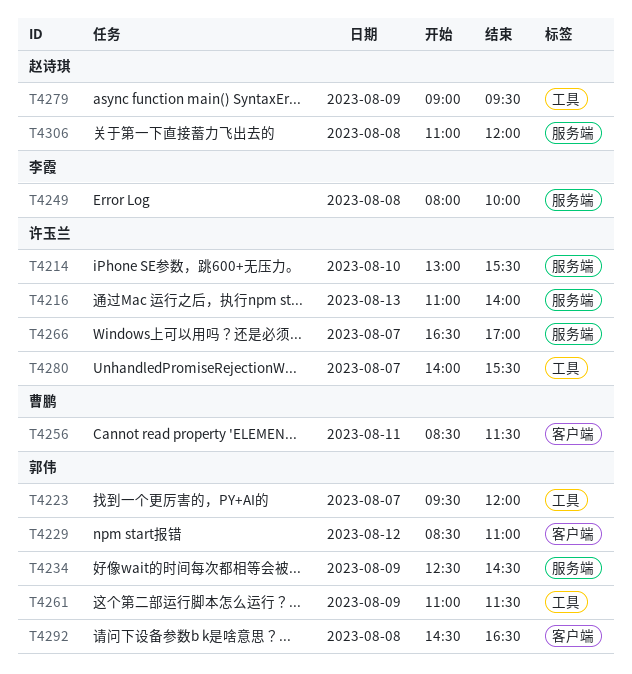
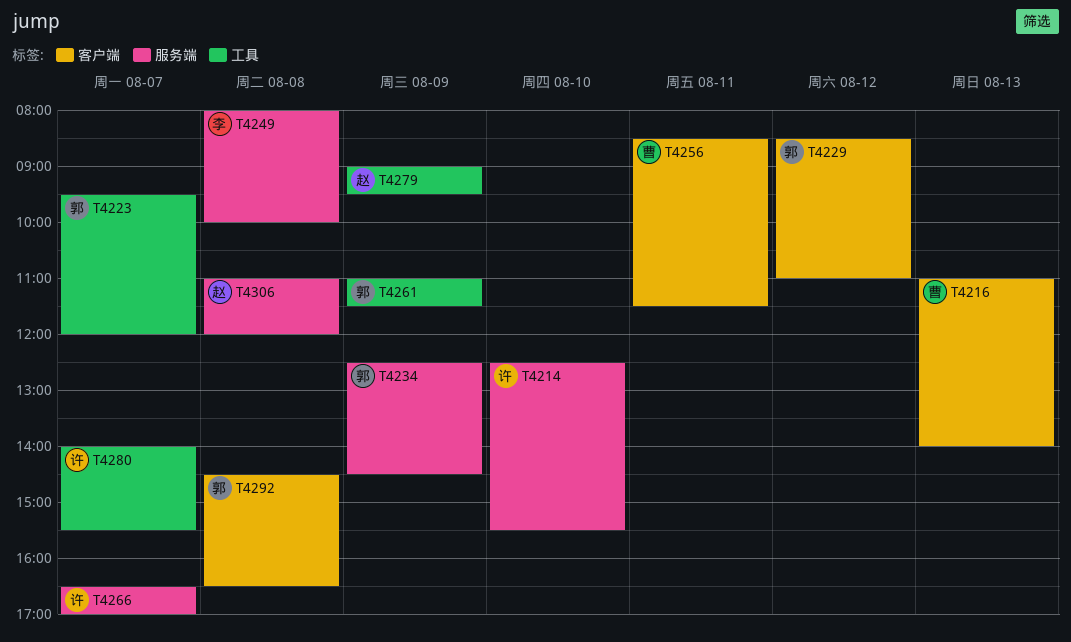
T4214, begins: 13:00 -> 12:30
T4216, owner: 许玉兰 -> 曹鹏
T4216, label: 服务端 -> 客户端

